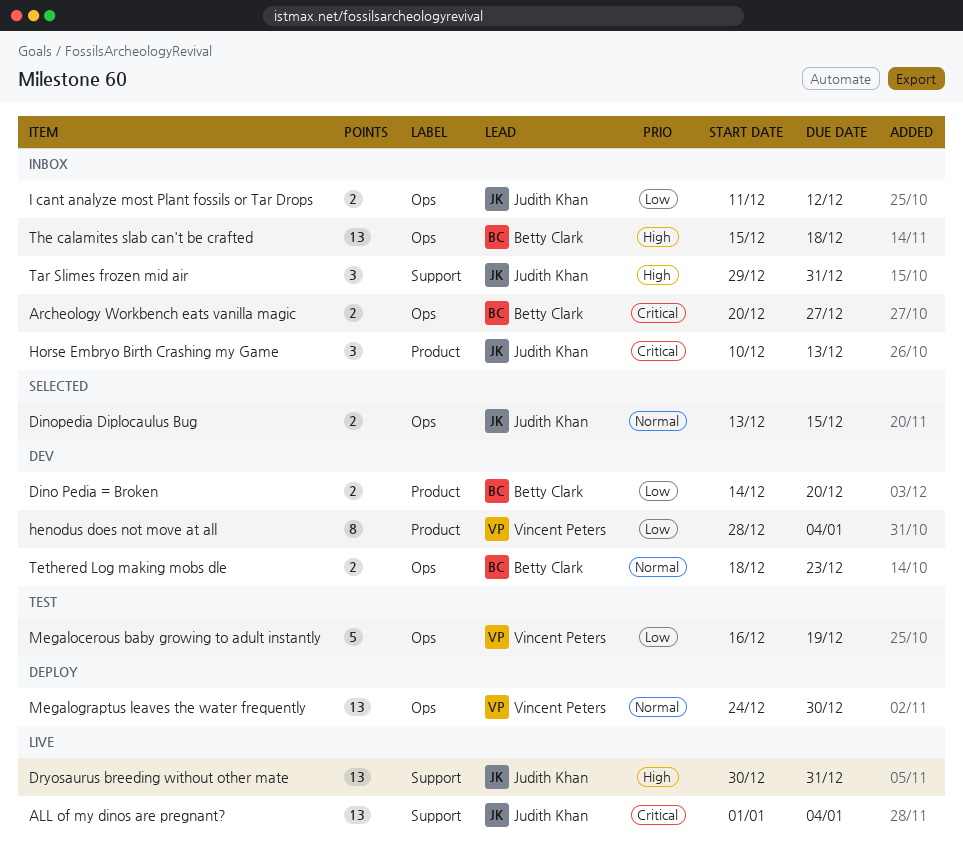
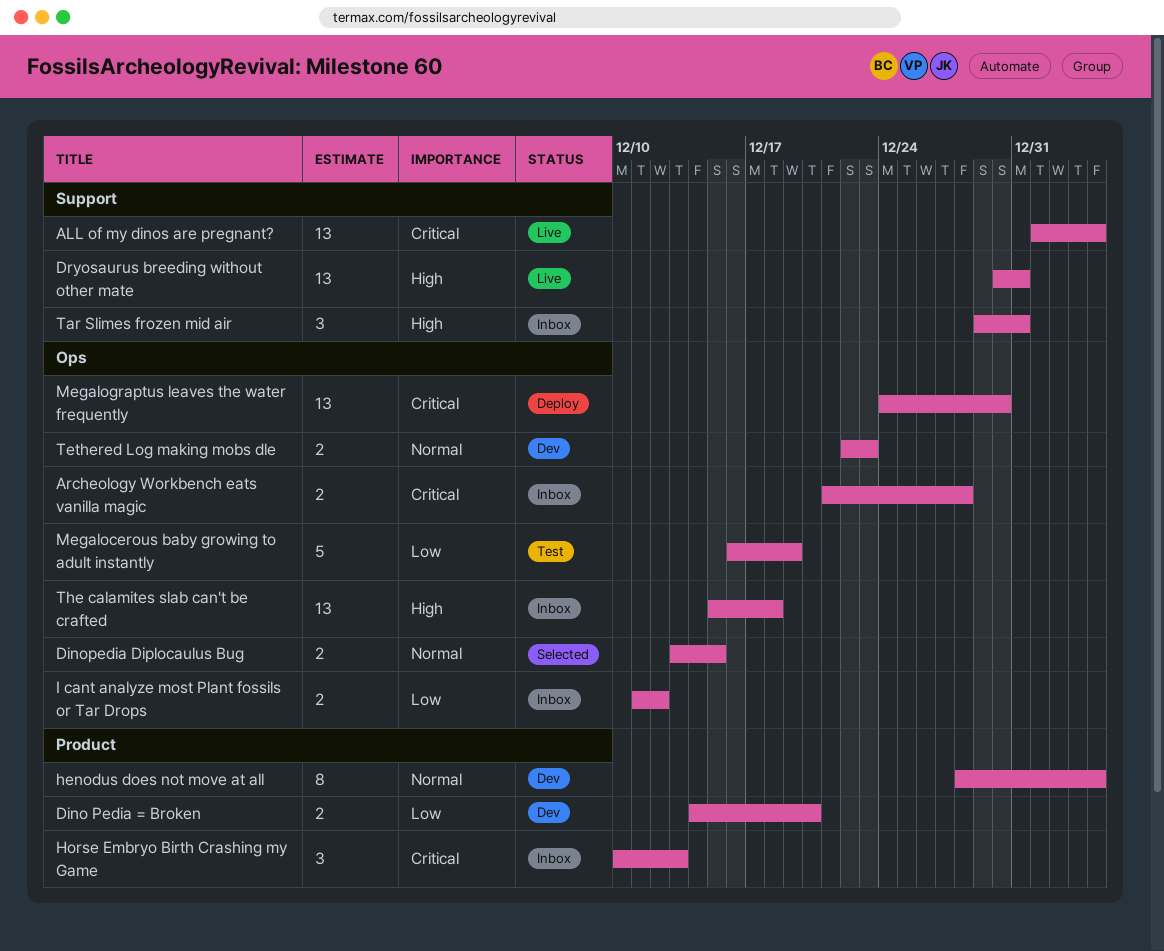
Archeology Workbench eats vanilla magic, start: Dec 20 -> Dec 21
Archeology Workbench eats vanilla magic, due: Dec 27 -> Dec 28
henodus does not move at all, priority: Low -> Normal
Megalograptus leaves the water frequently, priority: Normal -> Critical
Tethered Log making mobs dle, start: Dec 18 -> Dec 22

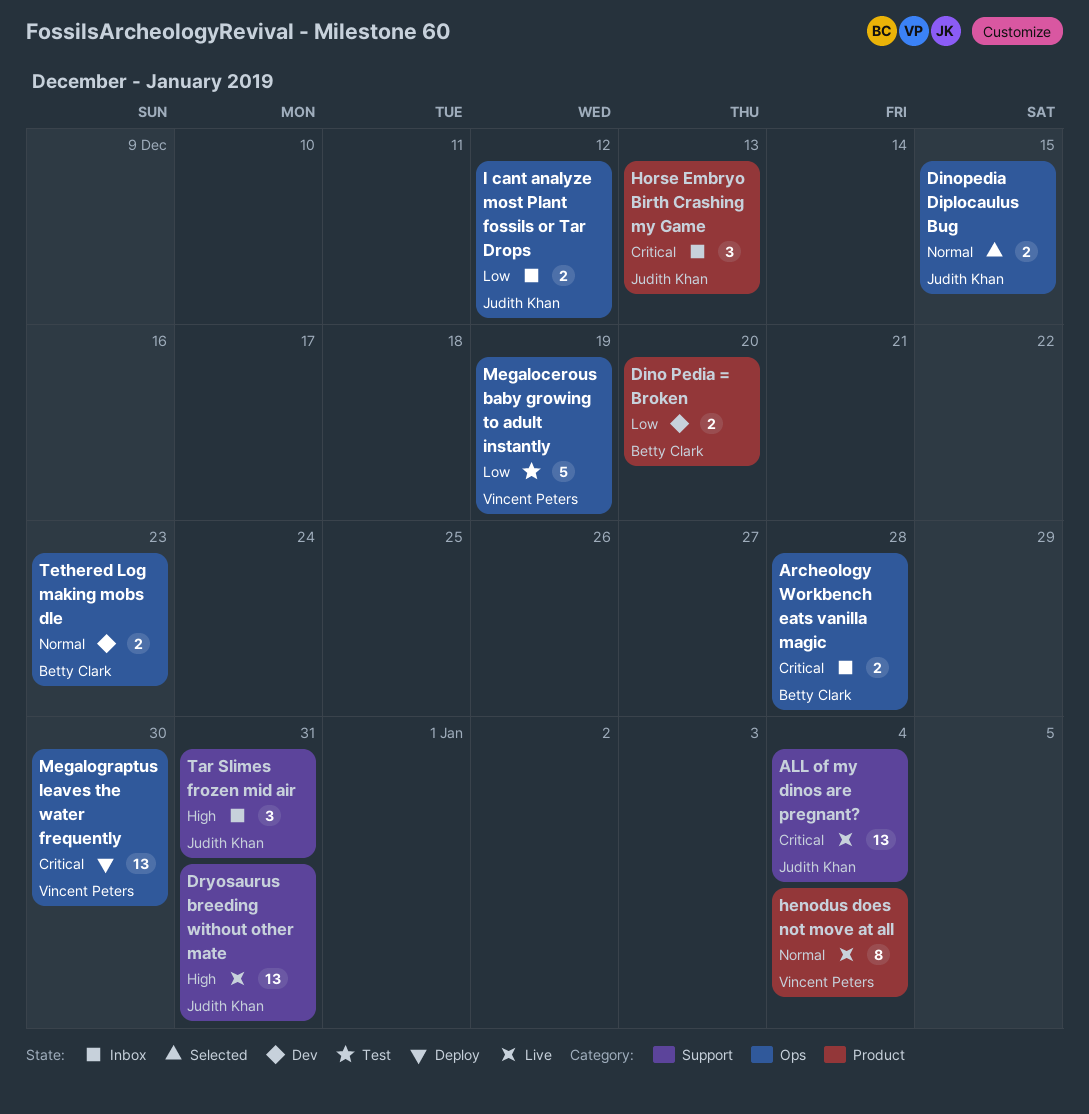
henodus does not move at all, status: Dev -> Live
The calamites slab can't be crafted: present -> none

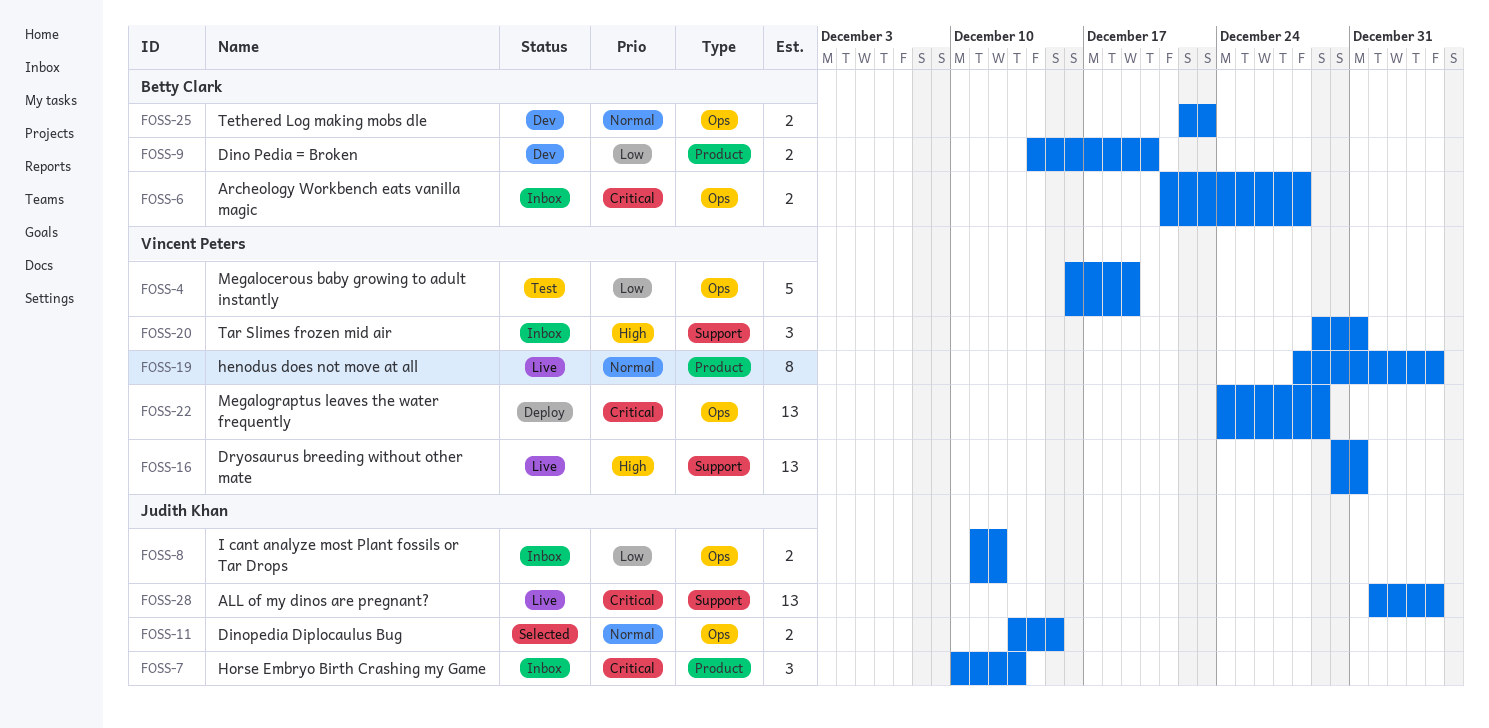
Dryosaurus breeding without other mate, owner: Judith Khan -> Vincent Peters
Megalograptus leaves the water frequently, due: Dec 30 -> Dec 29
Tar Slimes frozen mid air, owner: Judith Khan -> Vincent Peters

